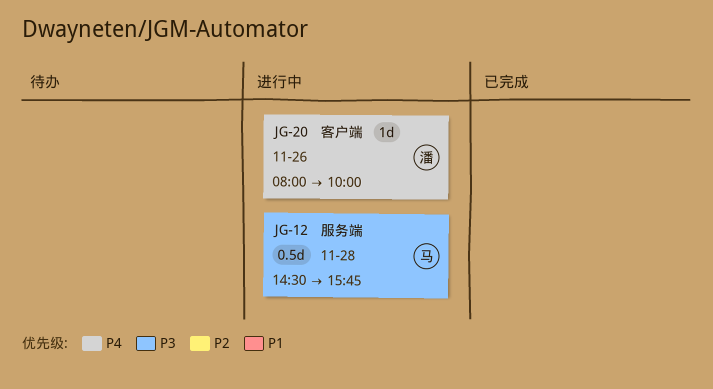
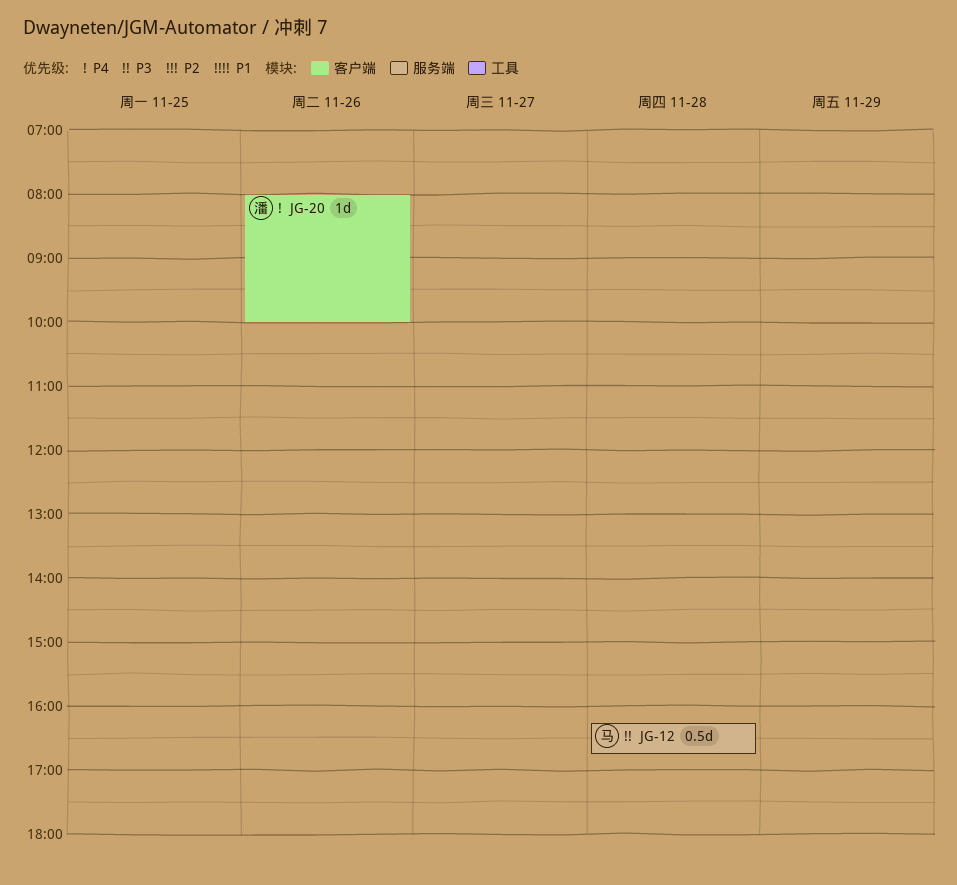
JG-12, begins: 14:30 -> 16:15
JG-12, ends: 15:45 -> 16:45

